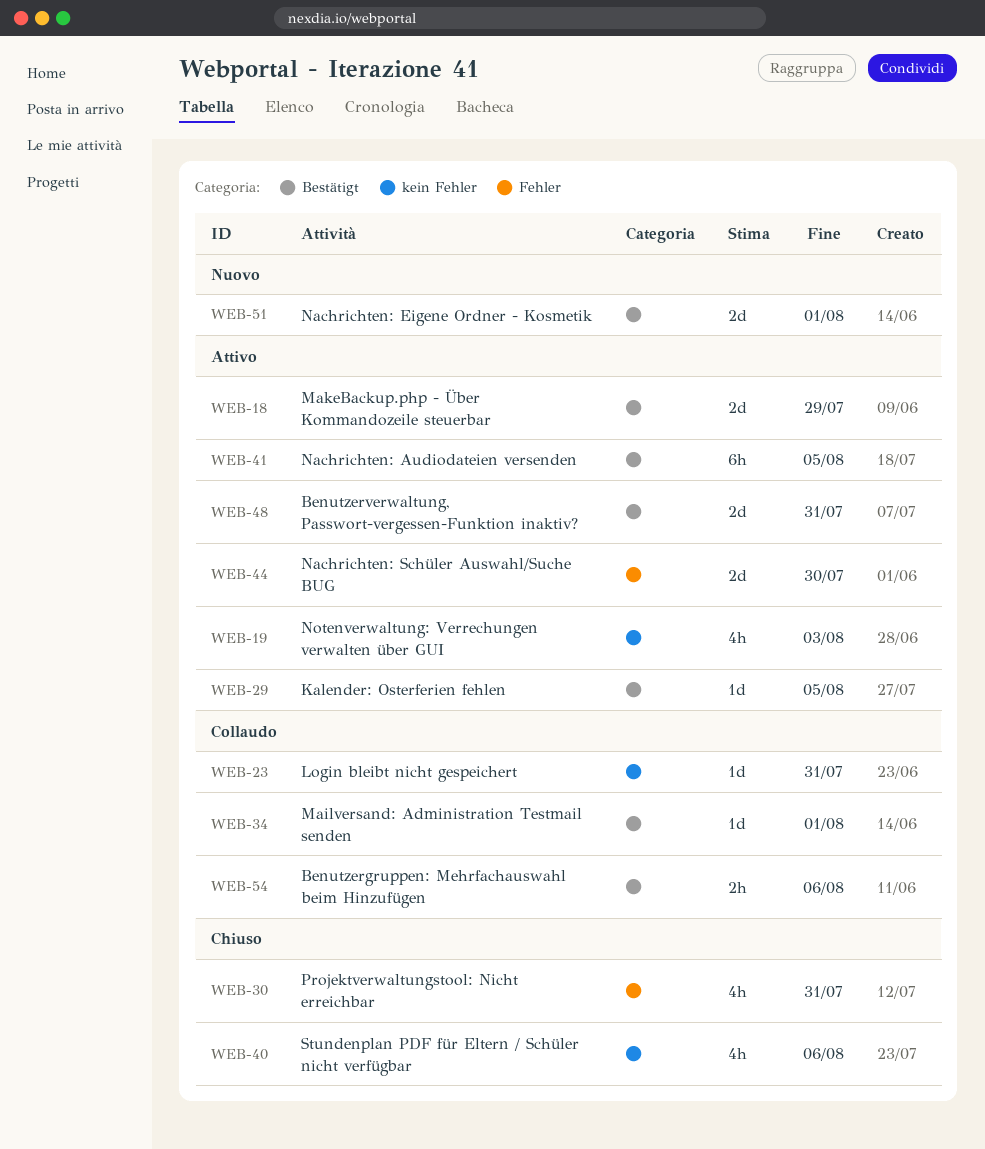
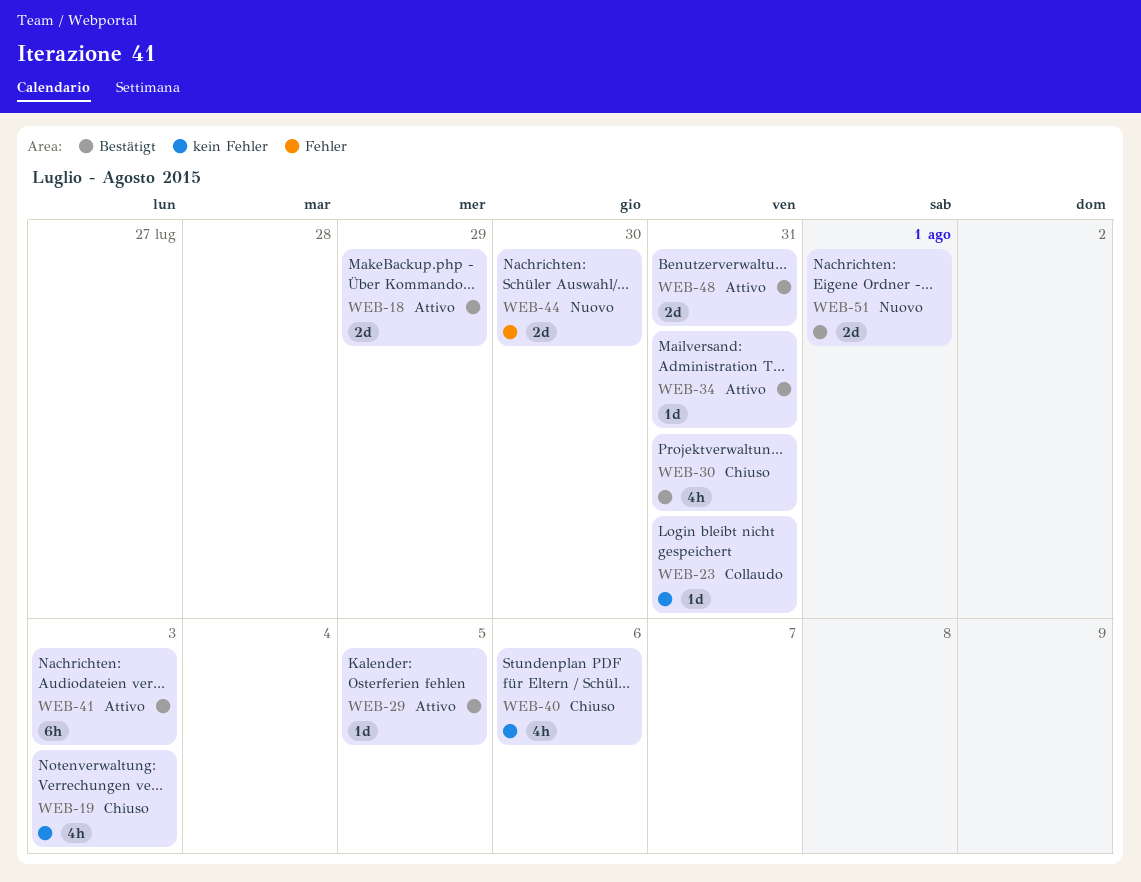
WEB-19, status: Attivo -> Chiuso
WEB-30, label: Fehler -> Bestätigt
WEB-34, status: Collaudo -> Attivo
WEB-34, due: Aug 1 -> Jul 31
WEB-41, due: Aug 5 -> Aug 3
WEB-44, status: Attivo -> Nuovo
WEB-54: present -> none

